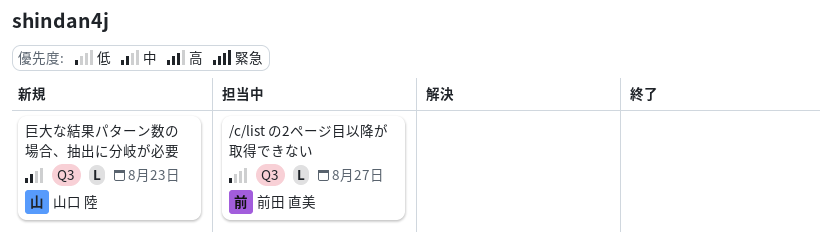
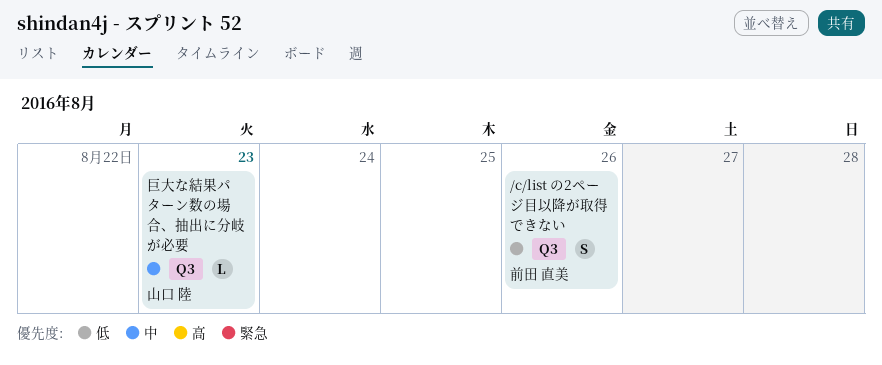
/c/list の2ページ目以降が取得できない, estimate: L -> S
/c/list の2ページ目以降が取得できない, due: Aug 27 -> Aug 26

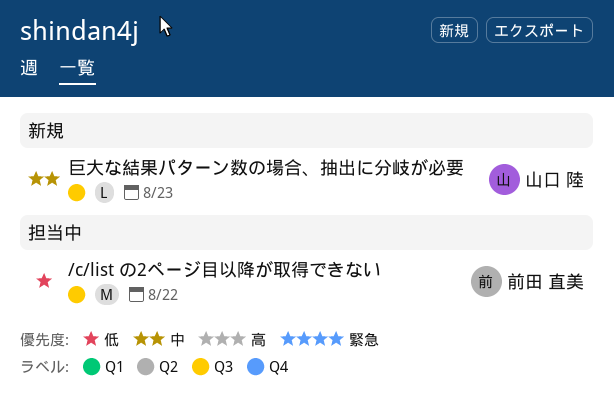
/c/list の2ページ目以降が取得できない, estimate: S -> M
/c/list の2ページ目以降が取得できない, due: Aug 26 -> Aug 22

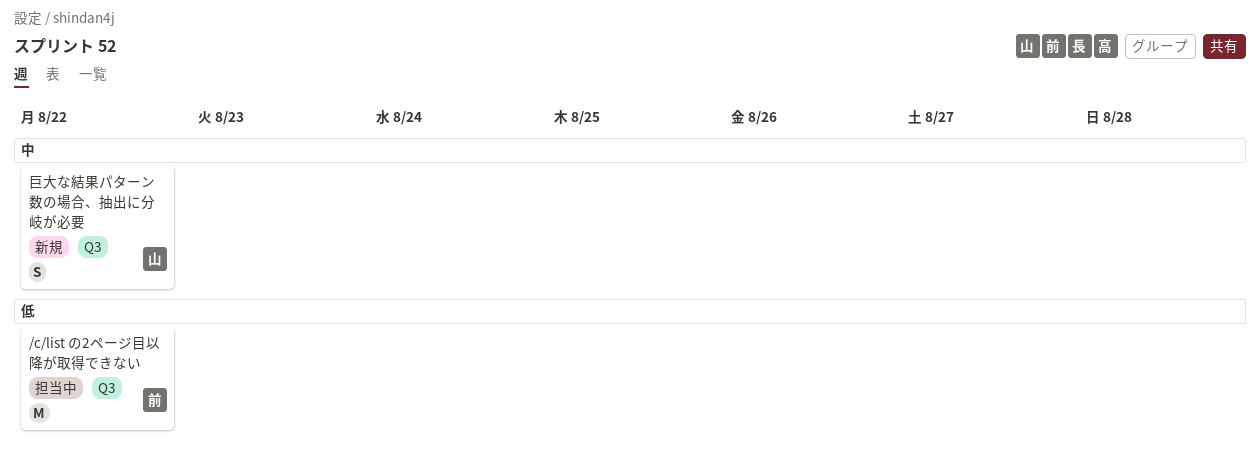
巨大な結果パターン数の場合、抽出に分岐が必要, estimate: L -> S
巨大な結果パターン数の場合、抽出に分岐が必要, due: Aug 23 -> Aug 22

